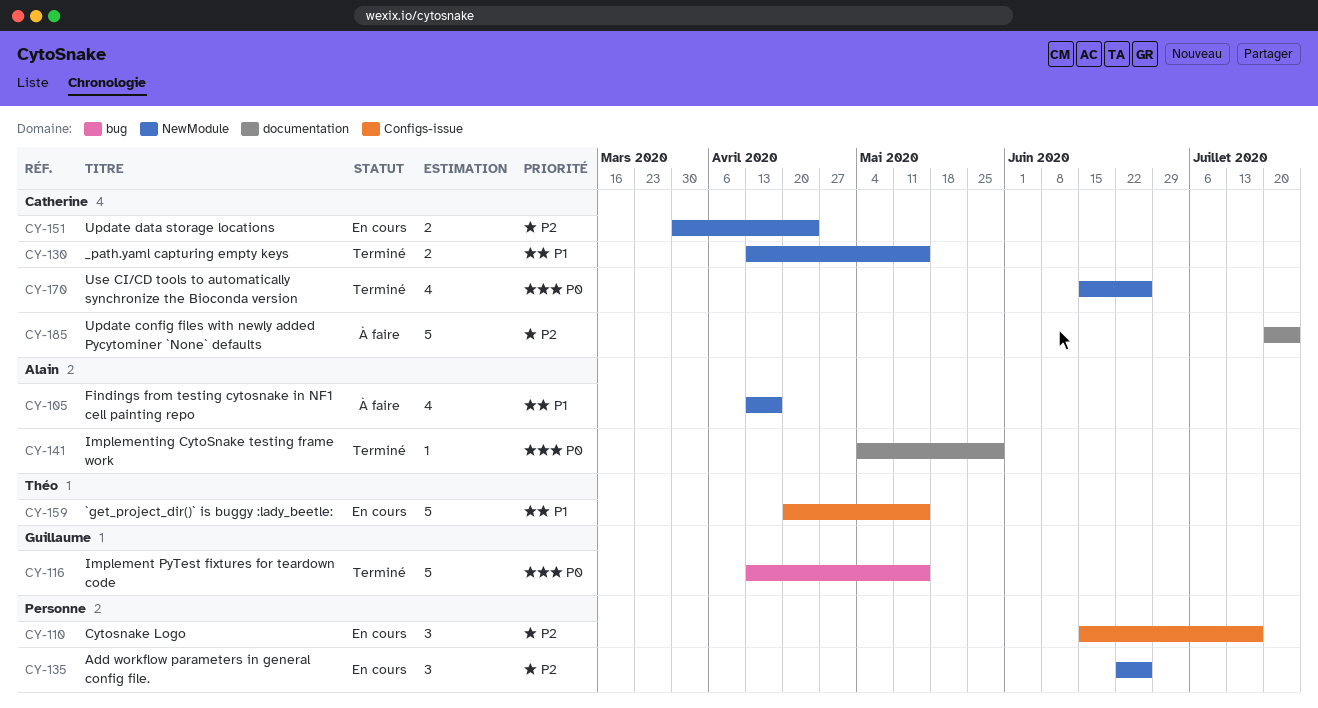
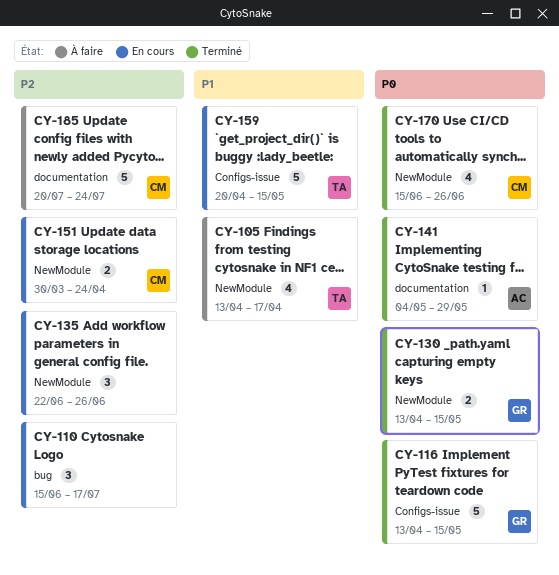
CY-105, owner: Alain -> Théo
CY-110, label: Configs-issue -> bug
CY-116, label: bug -> Configs-issue
CY-130, owner: Catherine -> Guillaume
CY-130, priority: P1 -> P0

